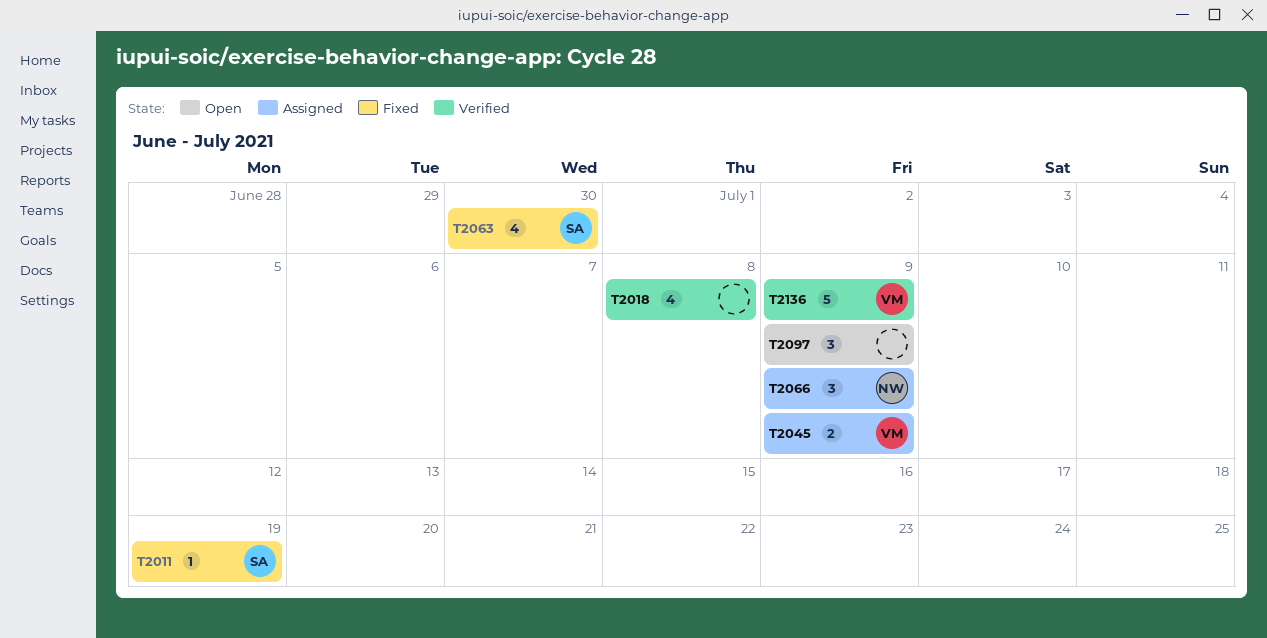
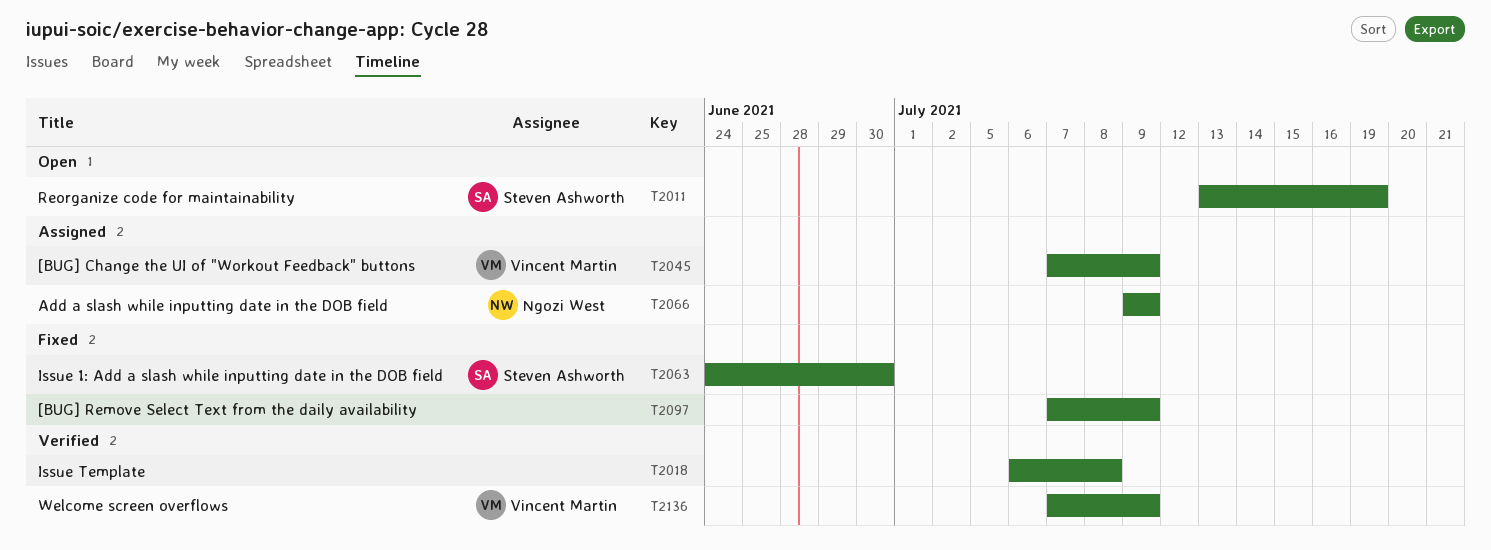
T2011, status: Fixed -> Open
T2097, status: Open -> Fixed

